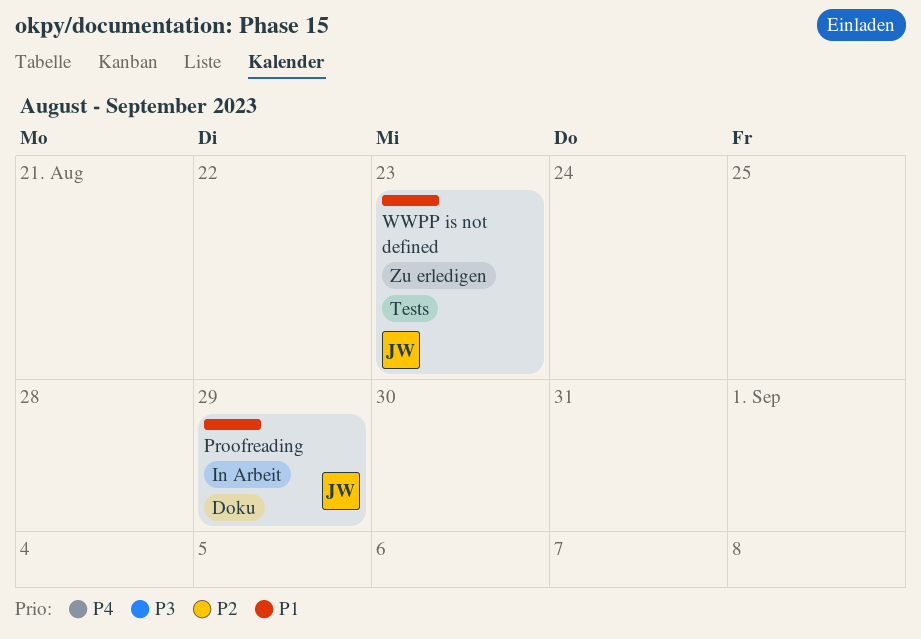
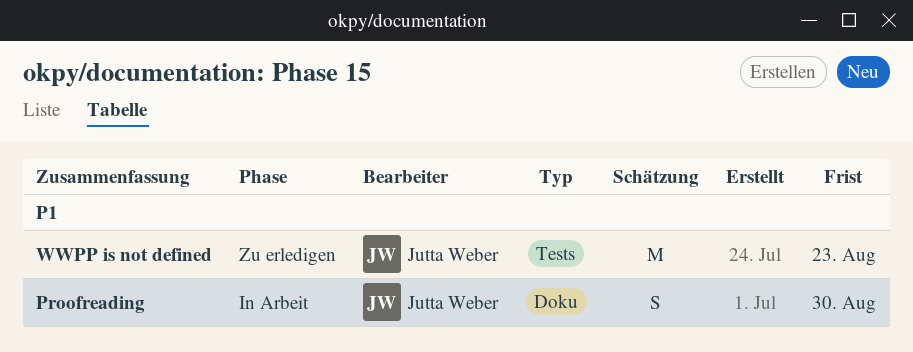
Proofreading, due: Aug 29 -> Aug 30

